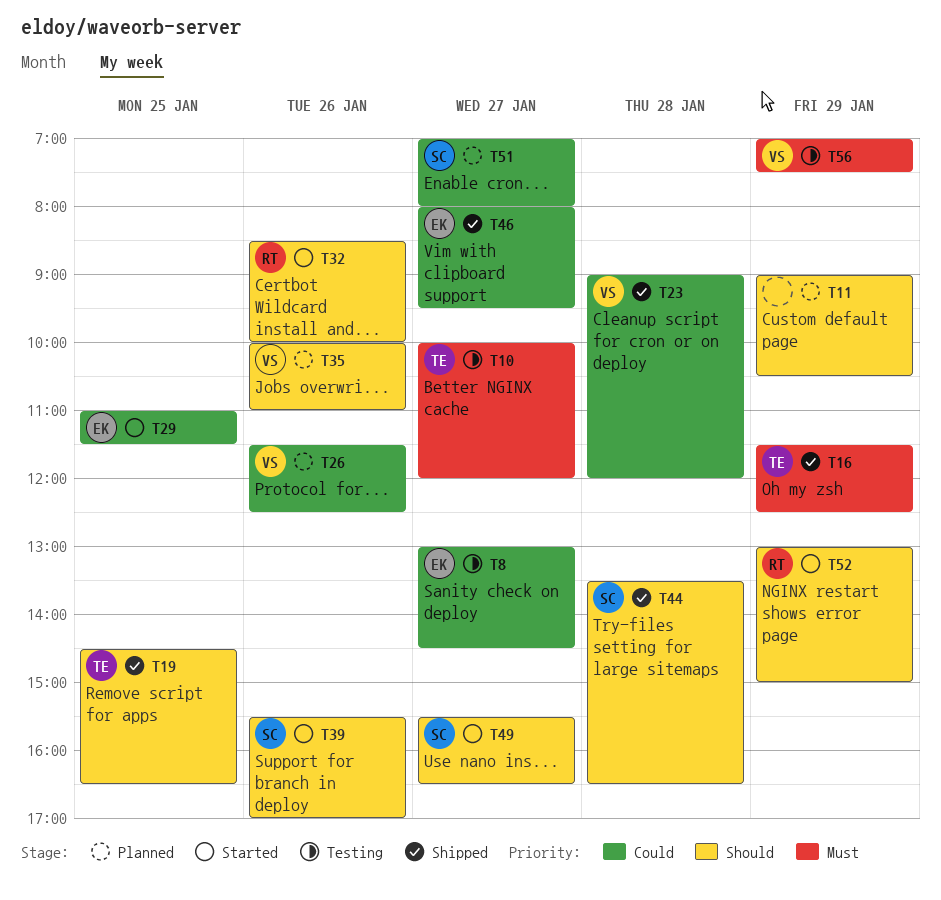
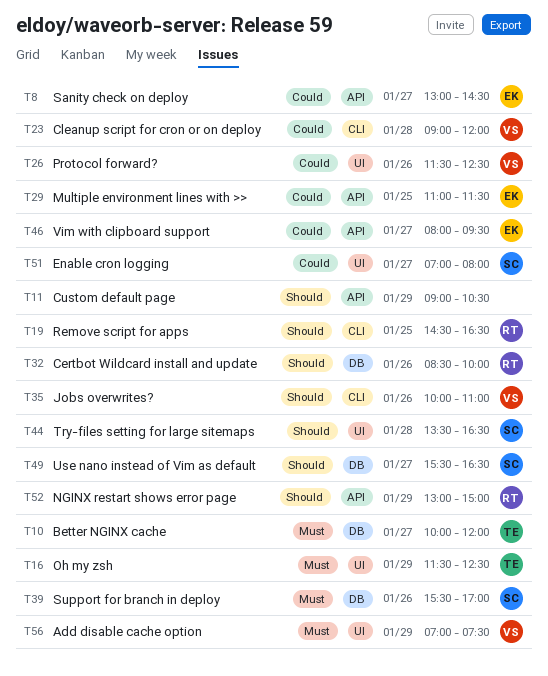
T19, owner: TE -> RT
T39, priority: Should -> Must

